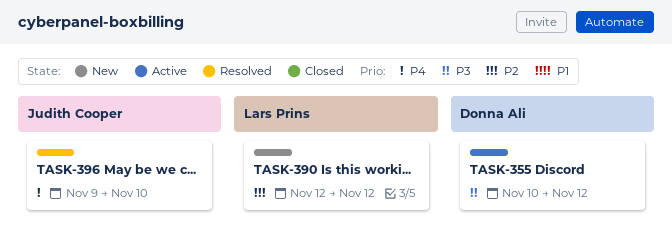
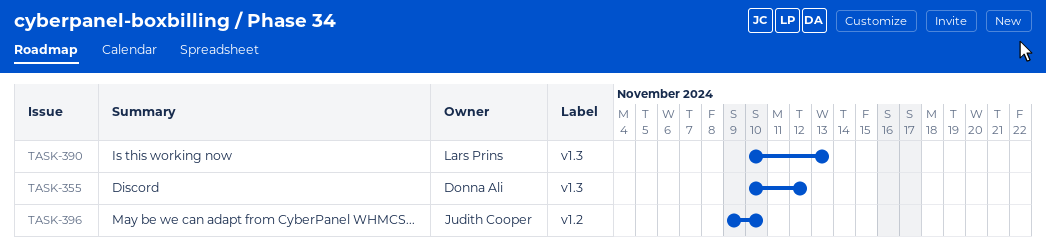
TASK-390, start: Nov 12 -> Nov 10
TASK-390, due: Nov 12 -> Nov 13

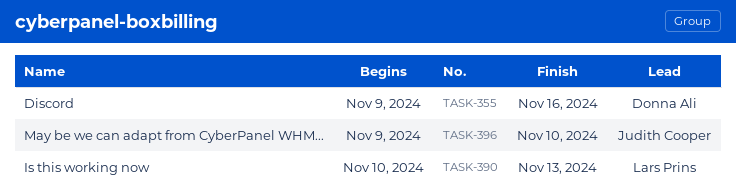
TASK-355, start: Nov 10 -> Nov 9
TASK-355, due: Nov 12 -> Nov 16

